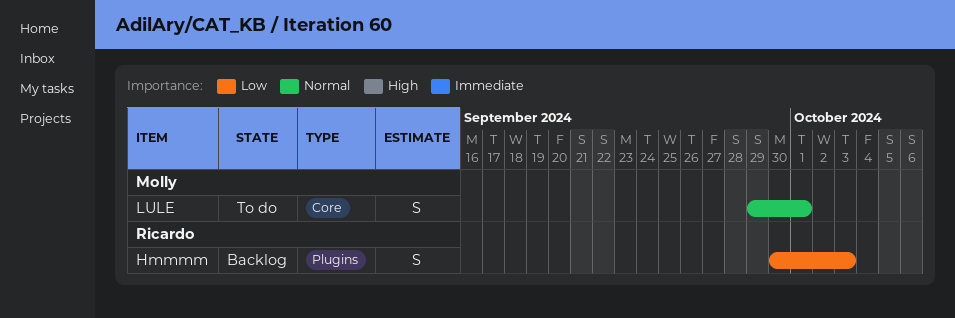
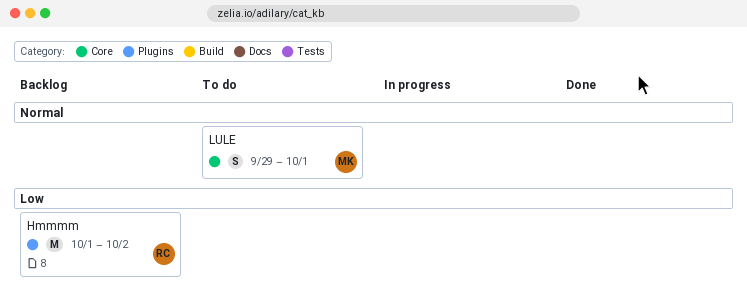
Hmmmm, estimate: S -> M
Hmmmm, start: Sep 30 -> Oct 1
Hmmmm, due: Oct 3 -> Oct 2

